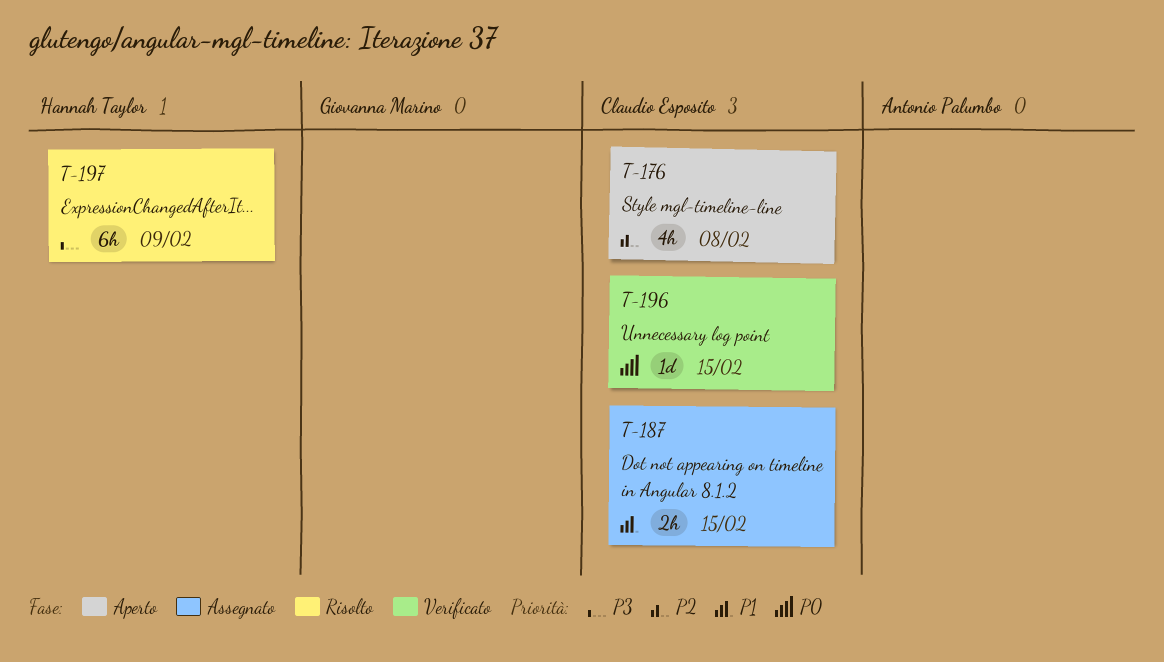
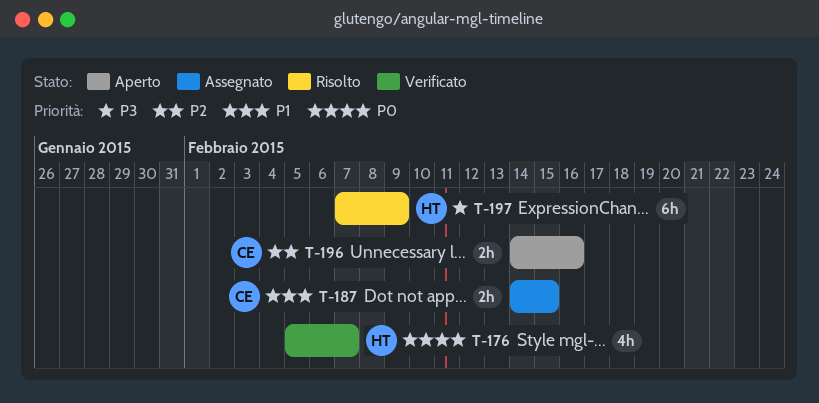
T-176, status: Aperto -> Verificato
T-176, owner: Claudio Esposito -> Hannah Taylor
T-176, priority: P2 -> P0
T-176, due: Feb 8 -> Feb 7
T-196, status: Verificato -> Aperto
T-196, priority: P0 -> P2
T-196, estimate: 1d -> 2h
T-196, due: Feb 15 -> Feb 16

